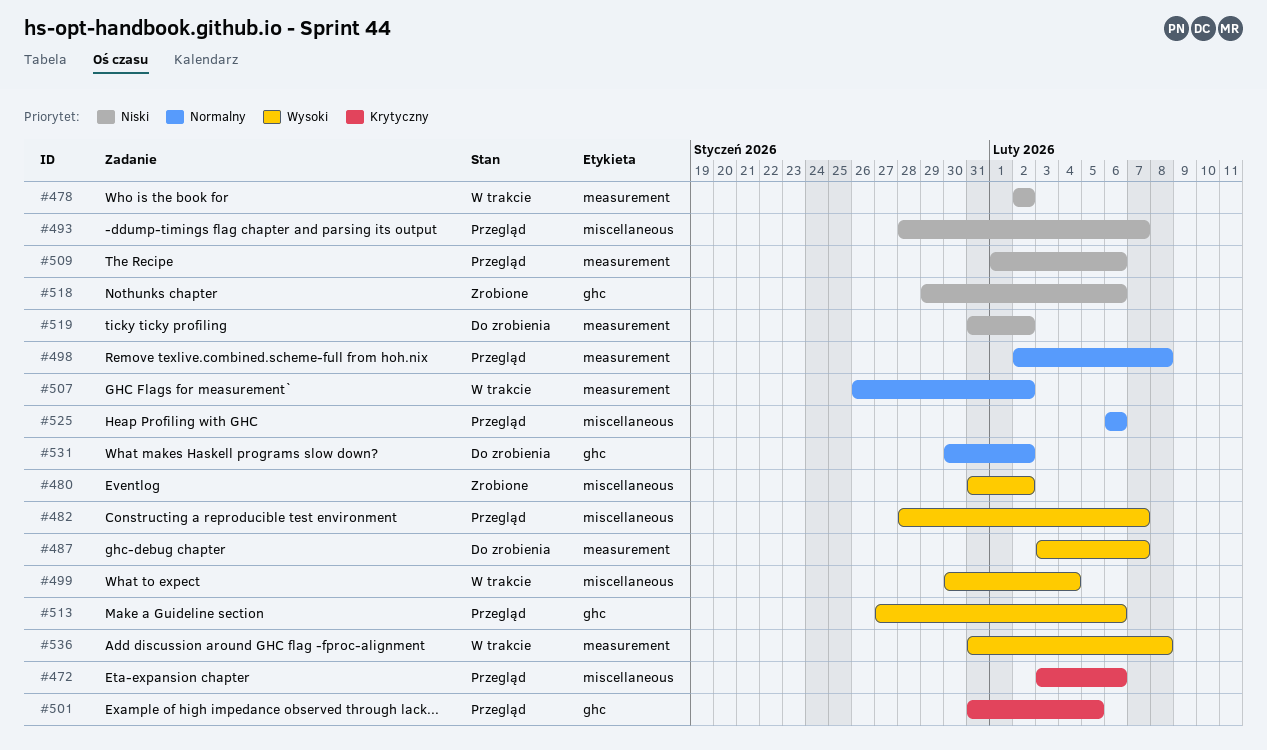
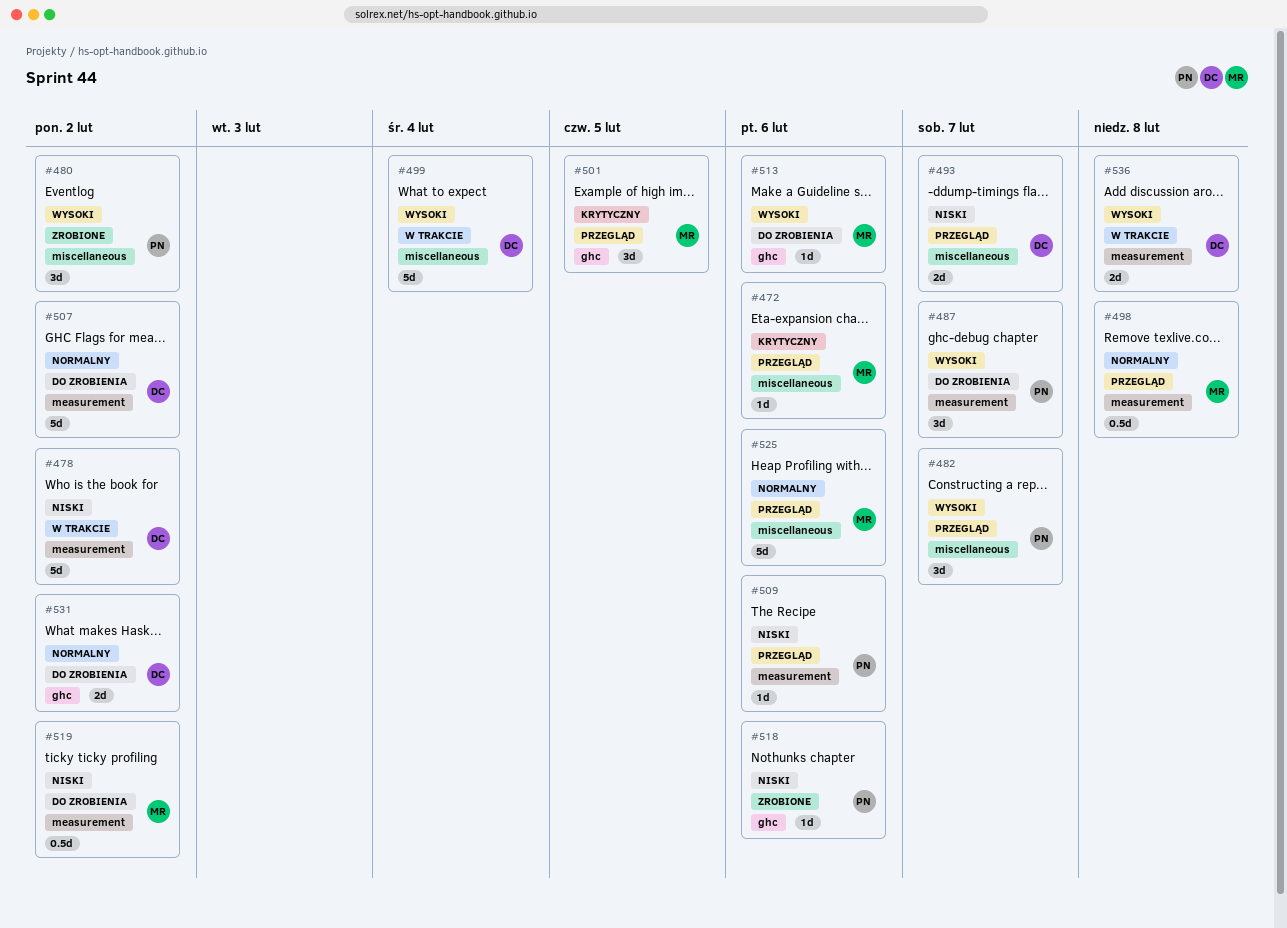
#507, status: W trakcie -> Do zrobienia
#513, status: Przegląd -> Do zrobienia

